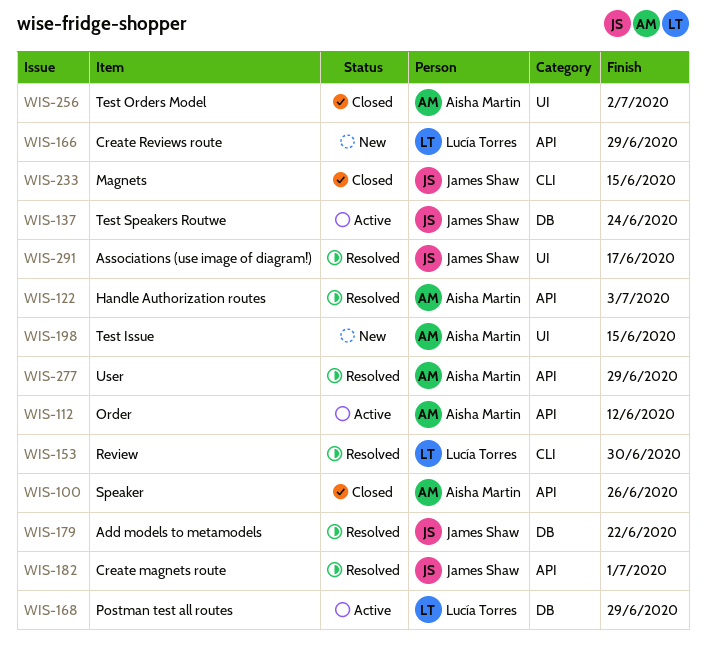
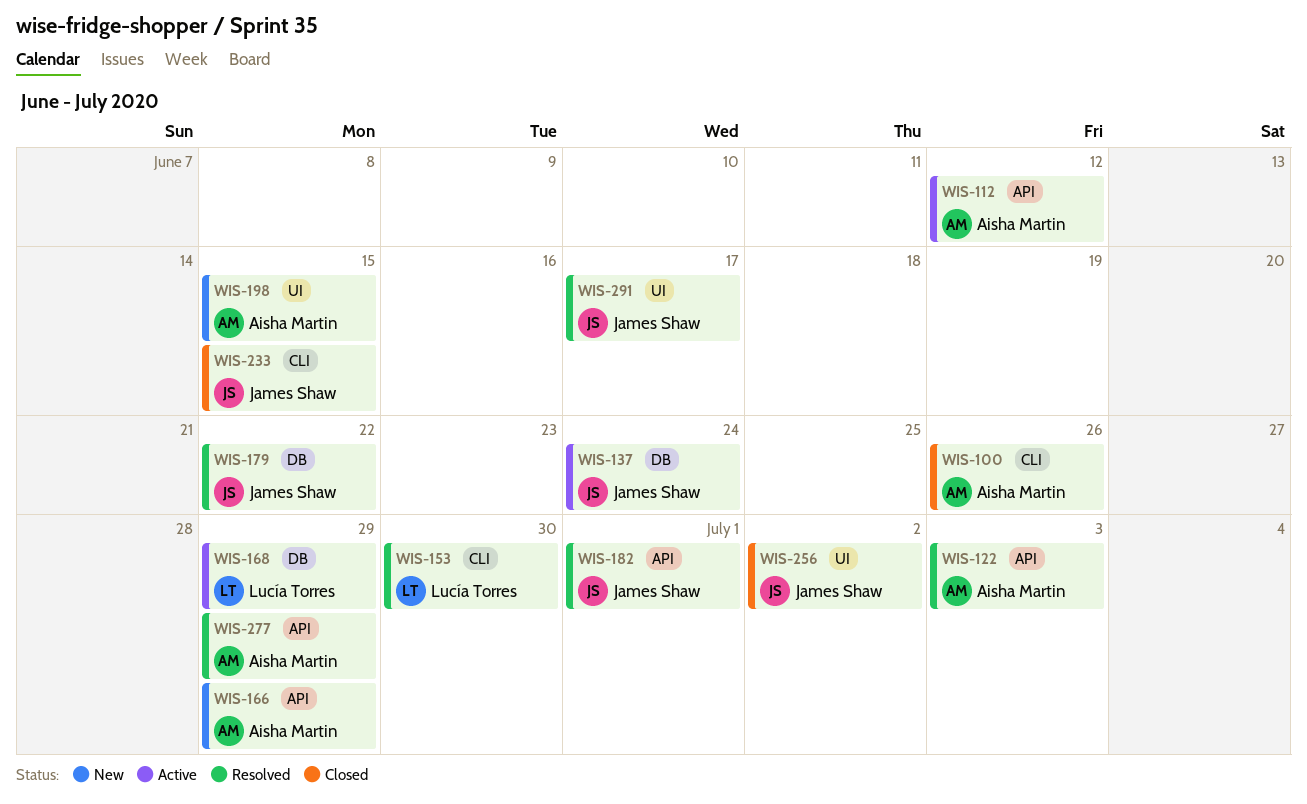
WIS-100, label: API -> CLI
WIS-166, owner: Lucía Torres -> Aisha Martin
WIS-256, owner: Aisha Martin -> James Shaw

